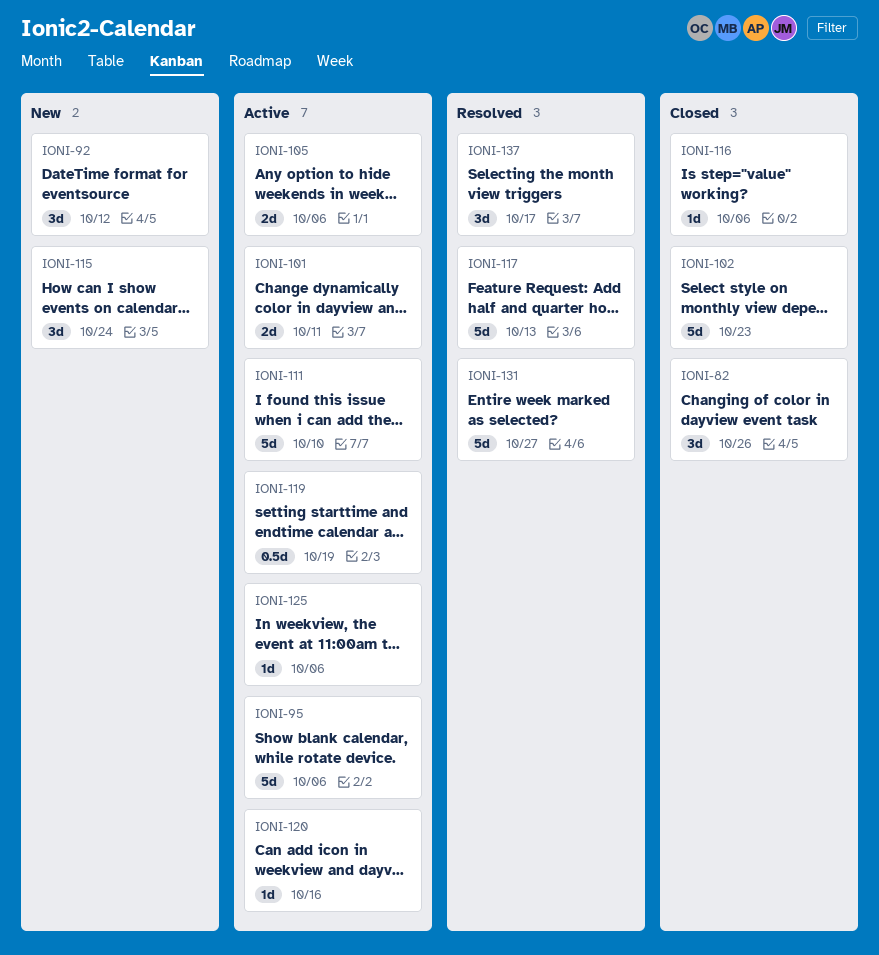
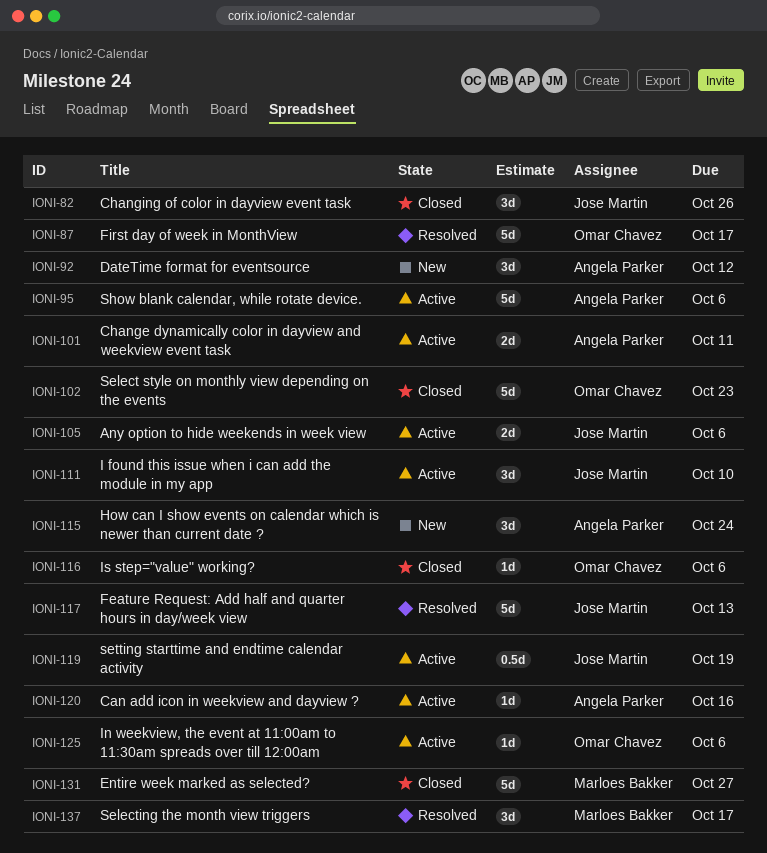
IONI-87: none -> present
IONI-111, estimate: 5d -> 3d
IONI-131, status: Resolved -> Closed

